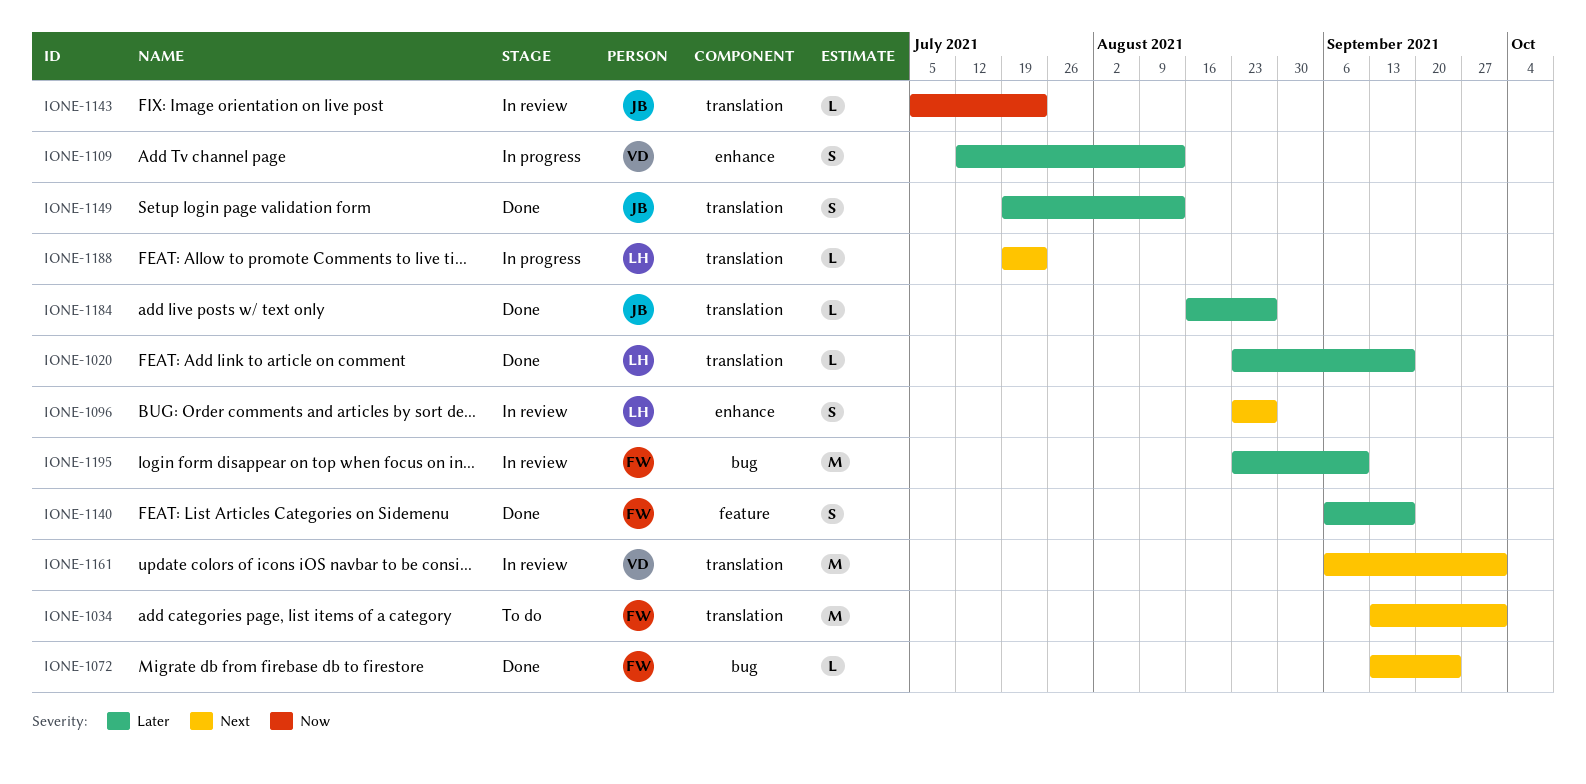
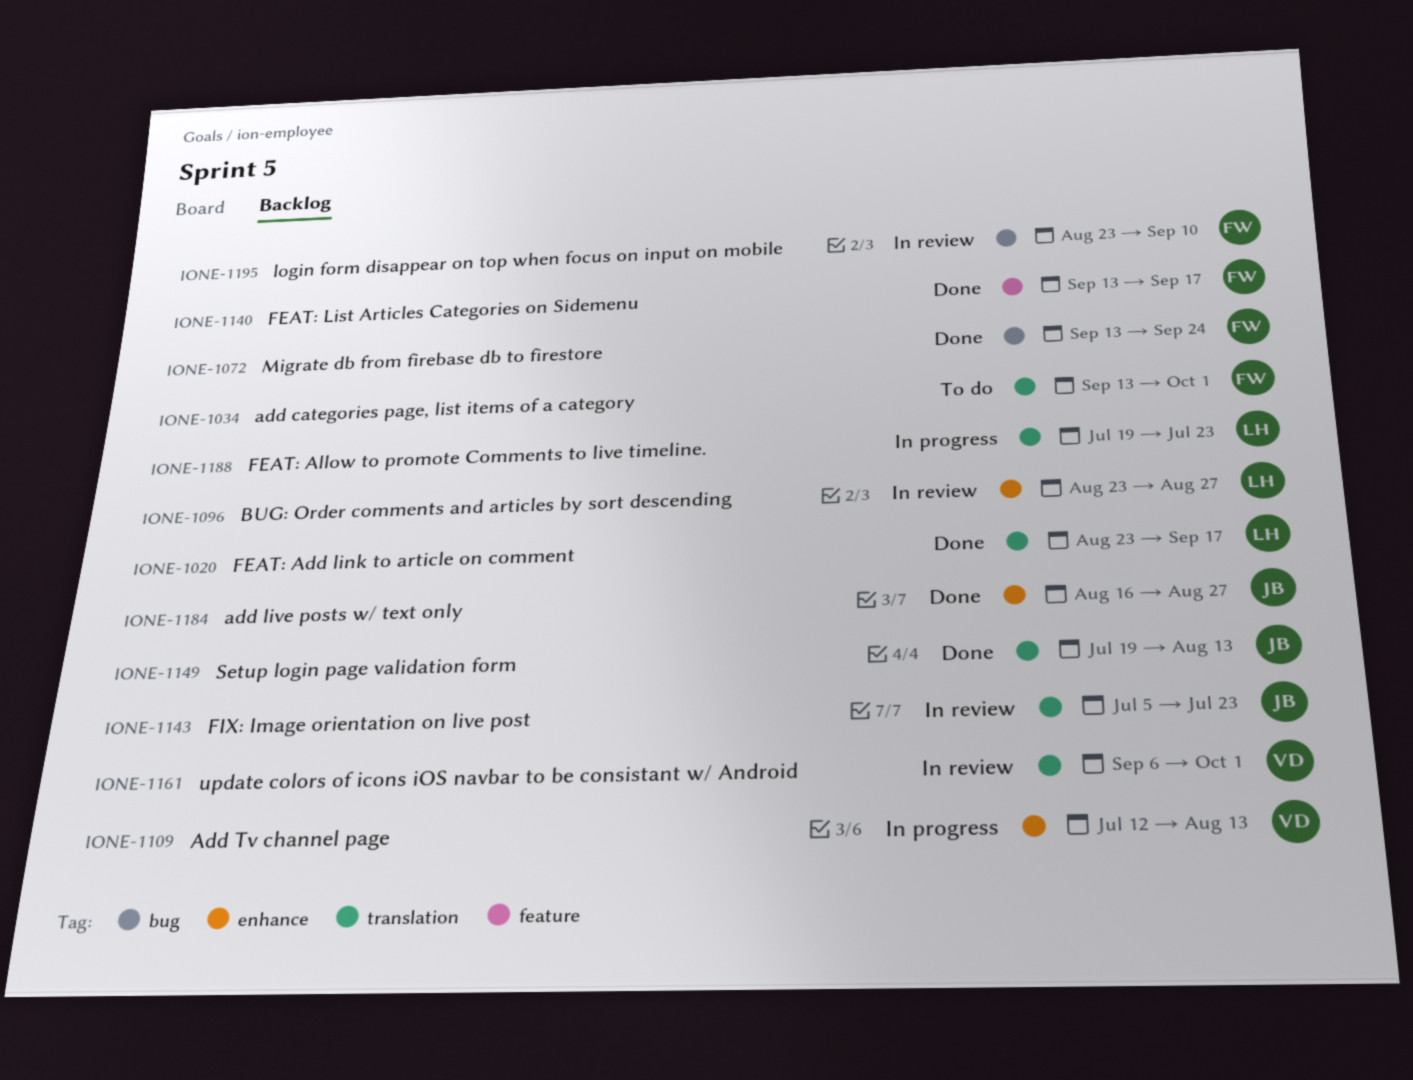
IONE-1140, start: Sep 6 -> Sep 13
IONE-1184, label: translation -> enhance

